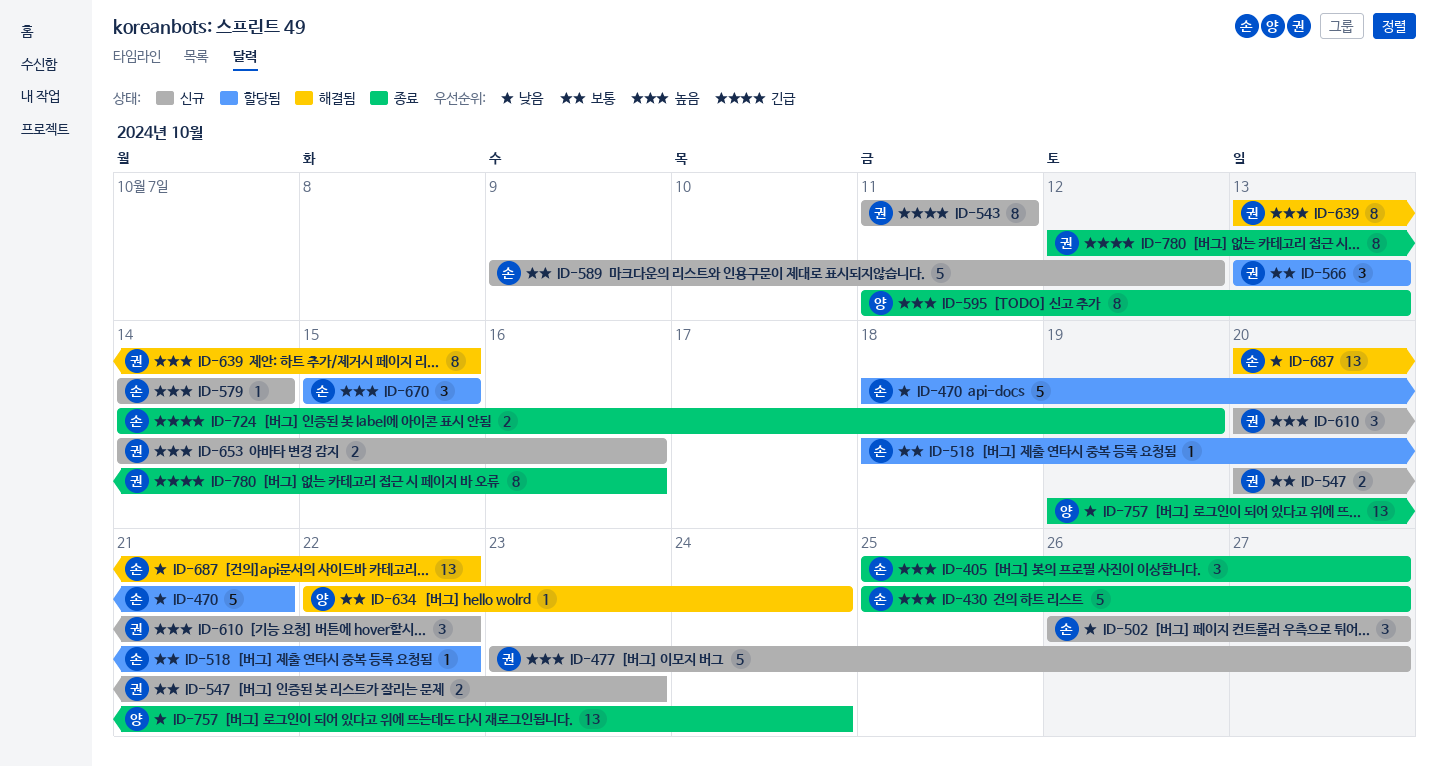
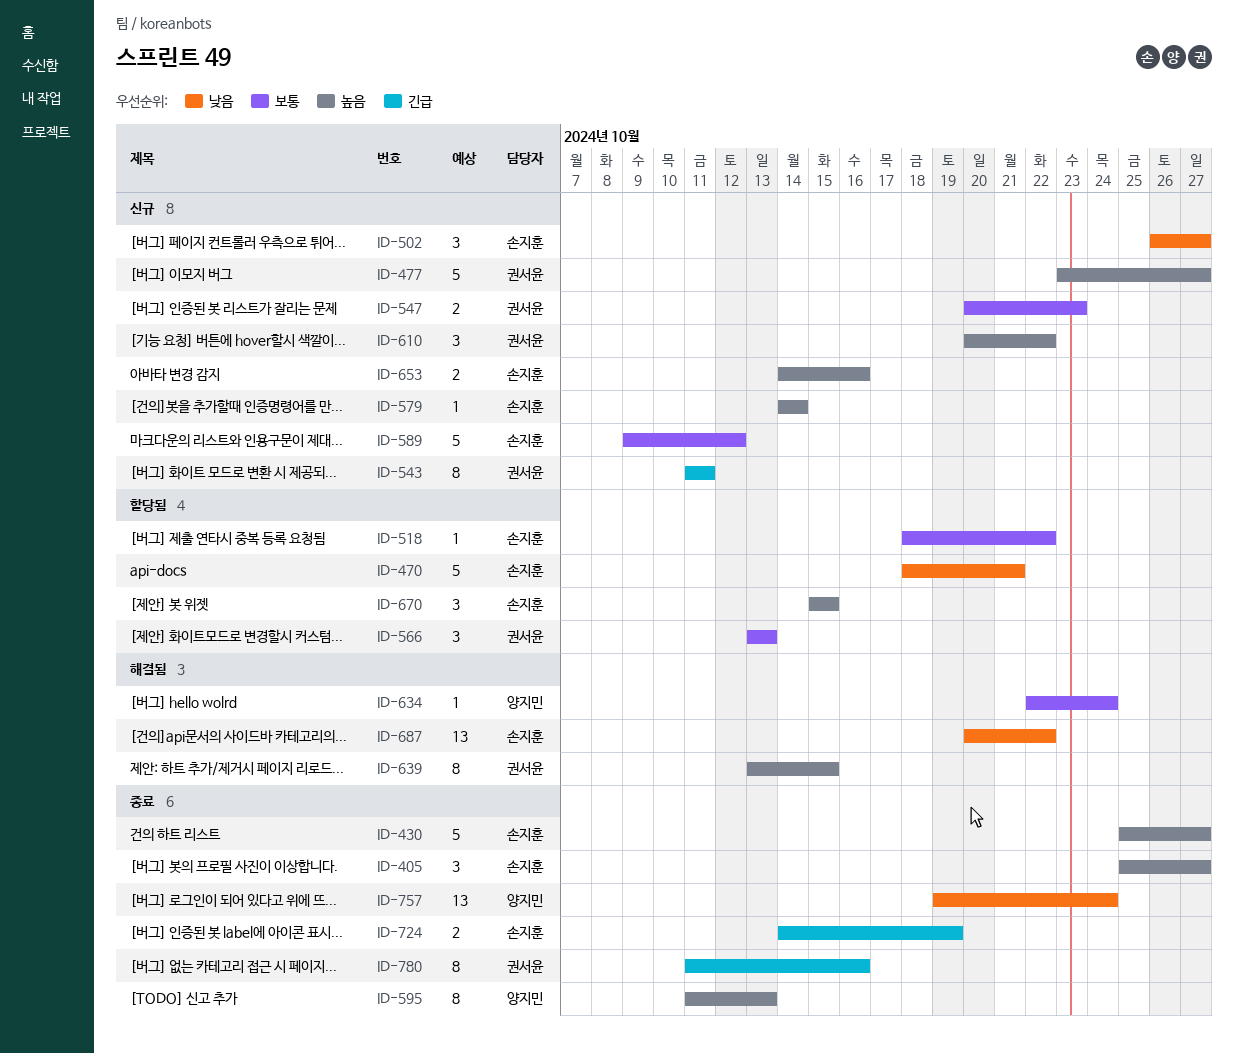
ID-653, owner: 권서윤 -> 손지훈
ID-780, start: Oct 12 -> Oct 11

